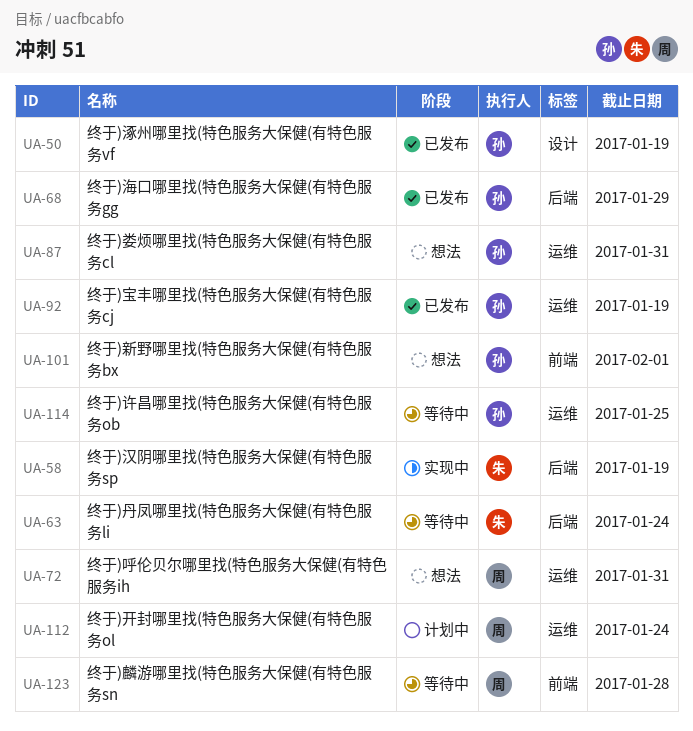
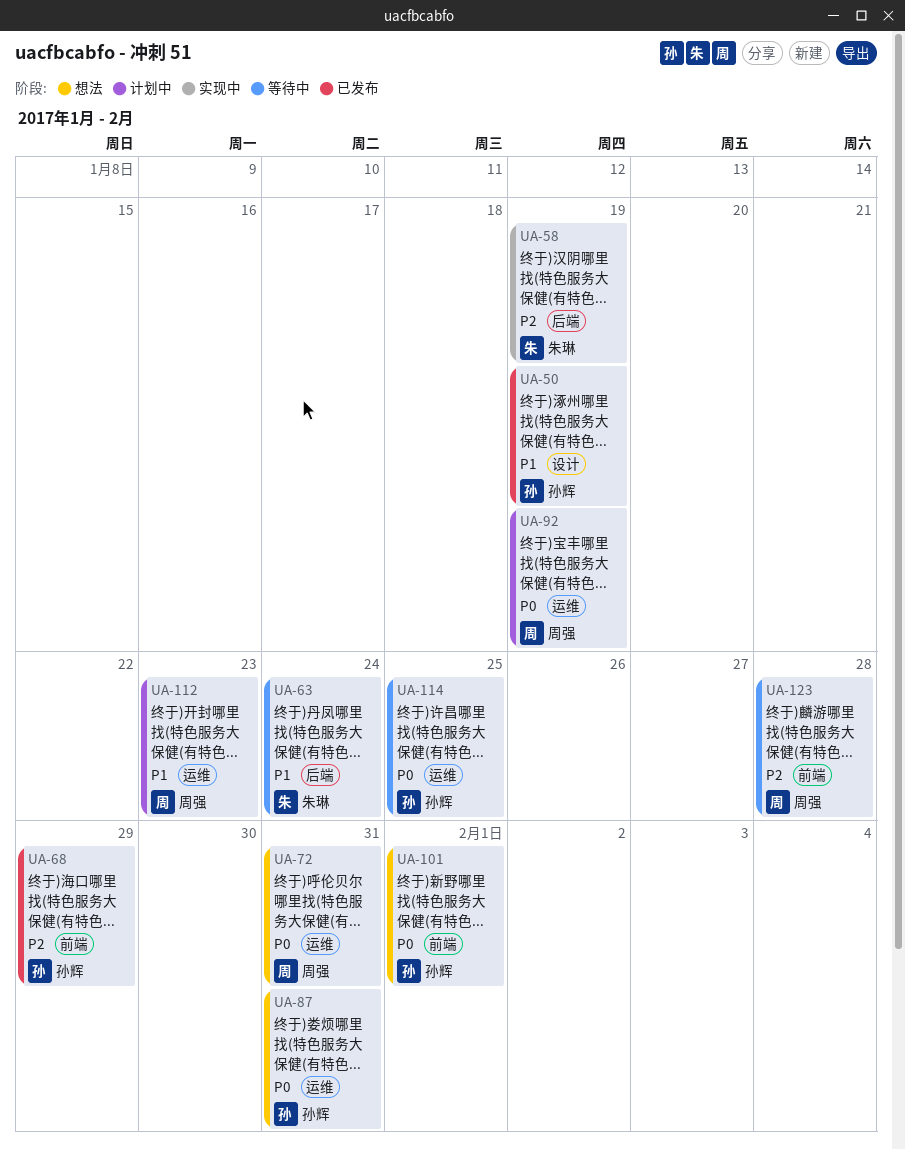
UA-68, label: 后端 -> 前端
UA-92, status: 已发布 -> 计划中
UA-92, owner: 孙辉 -> 周强
UA-112, due: Jan 24 -> Jan 23

